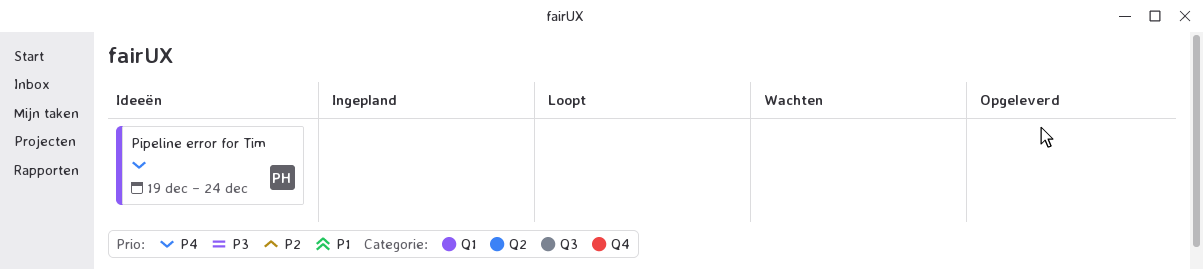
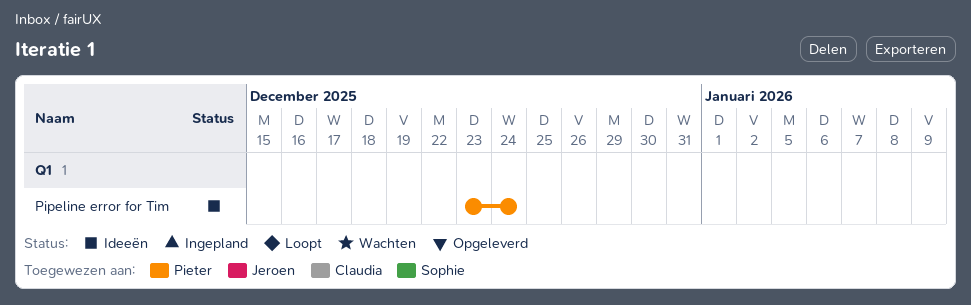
Pipeline error for Tim, start: Dec 19 -> Dec 23

